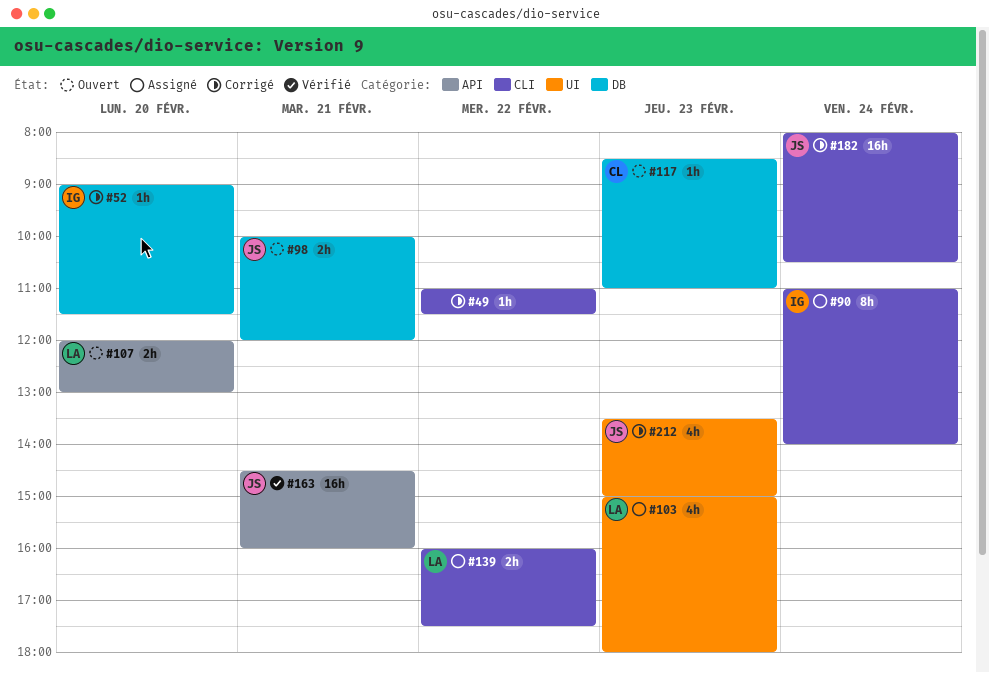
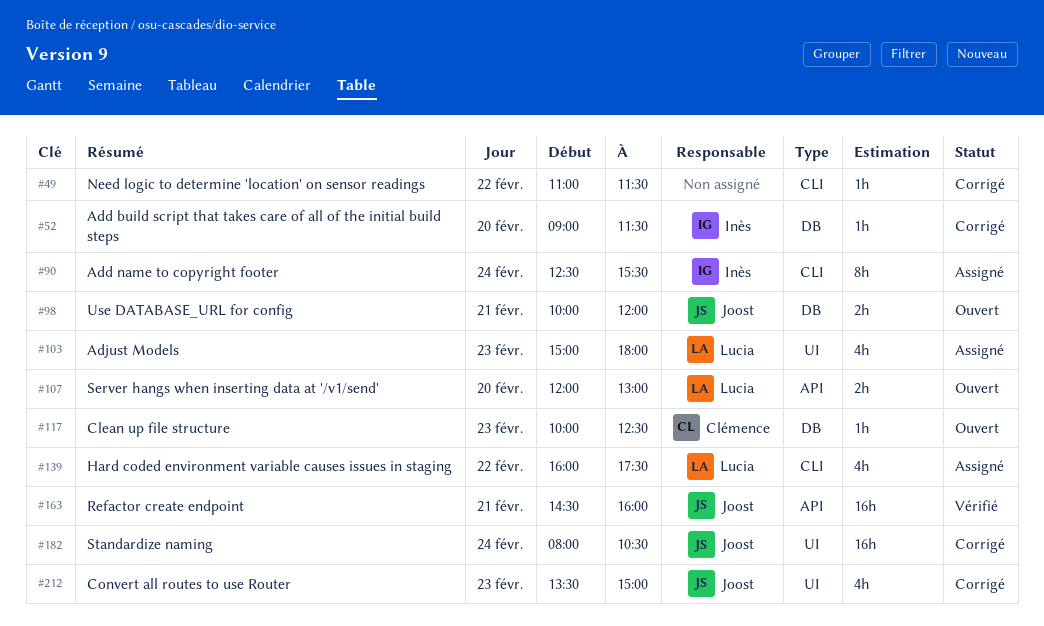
#90, begins: 11:00 -> 12:30
#90, ends: 14:00 -> 15:30
#117, begins: 08:30 -> 10:00
#117, ends: 11:00 -> 12:30
#139, estimate: 2h -> 4h
#182, label: CLI -> UI

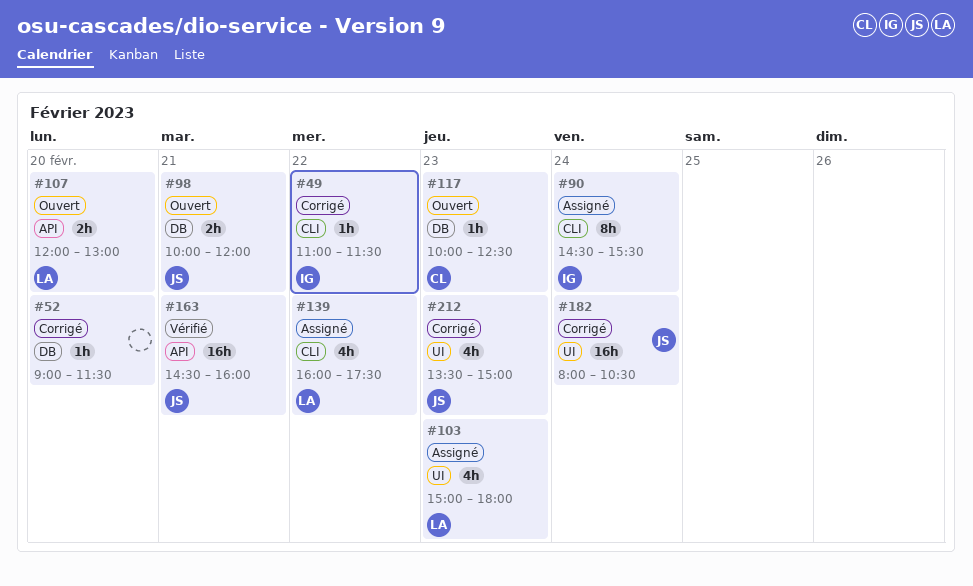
#49, owner: none -> Inès
#52, owner: Inès -> none
#90, begins: 12:30 -> 14:30

